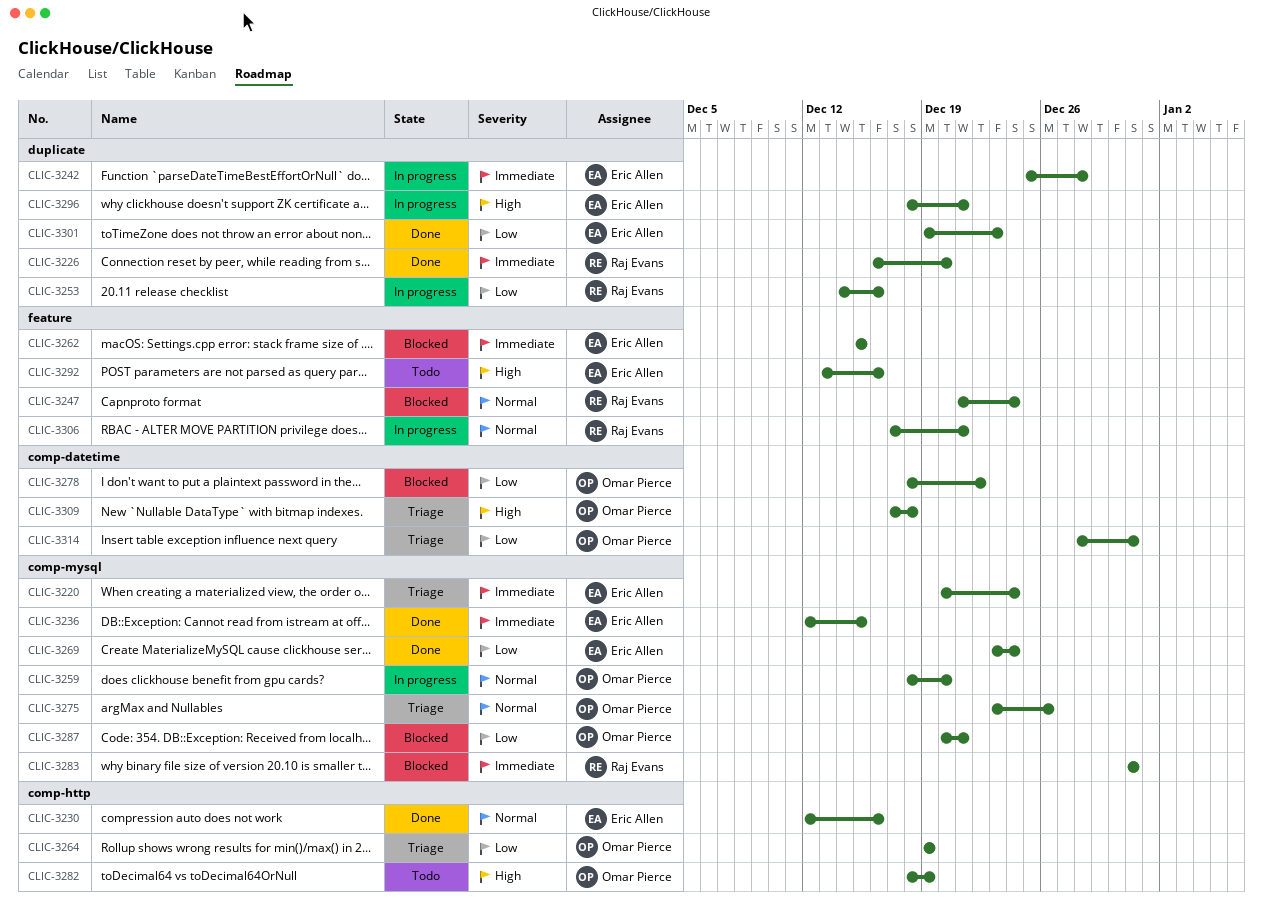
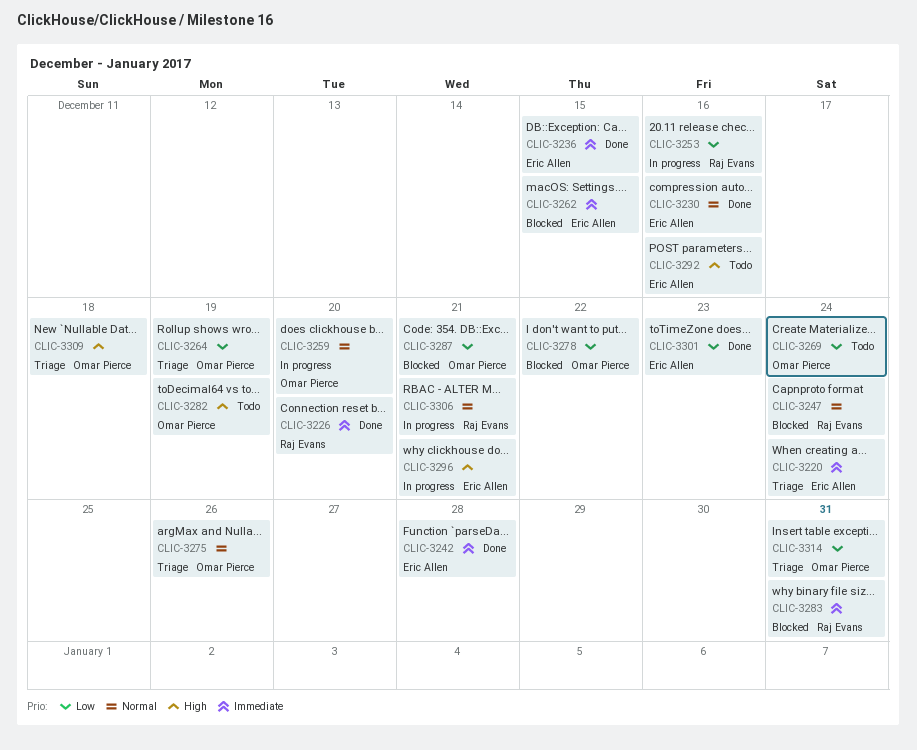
CLIC-3242, status: In progress -> Done
CLIC-3269, status: Done -> Todo
CLIC-3269, owner: Eric Allen -> Omar Pierce

